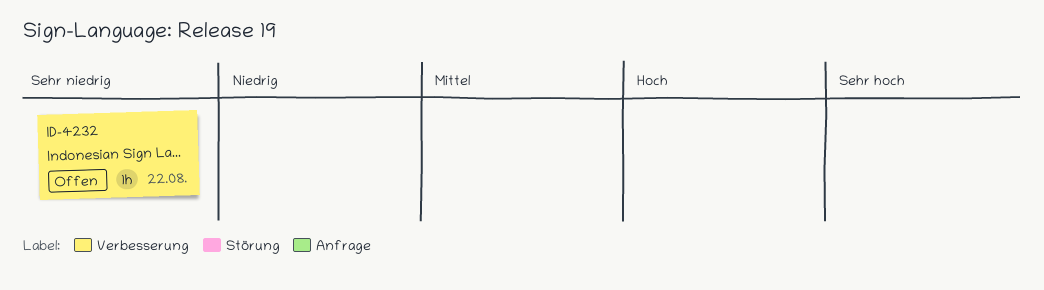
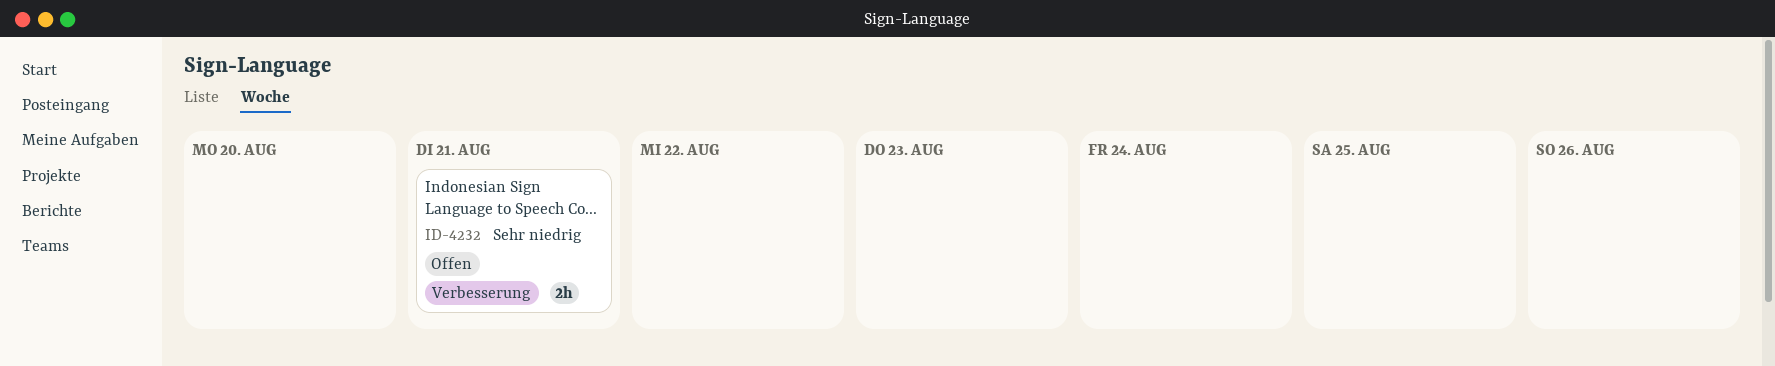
ID-4232, estimate: 1h -> 2h
ID-4232, due: Aug 22 -> Aug 21

